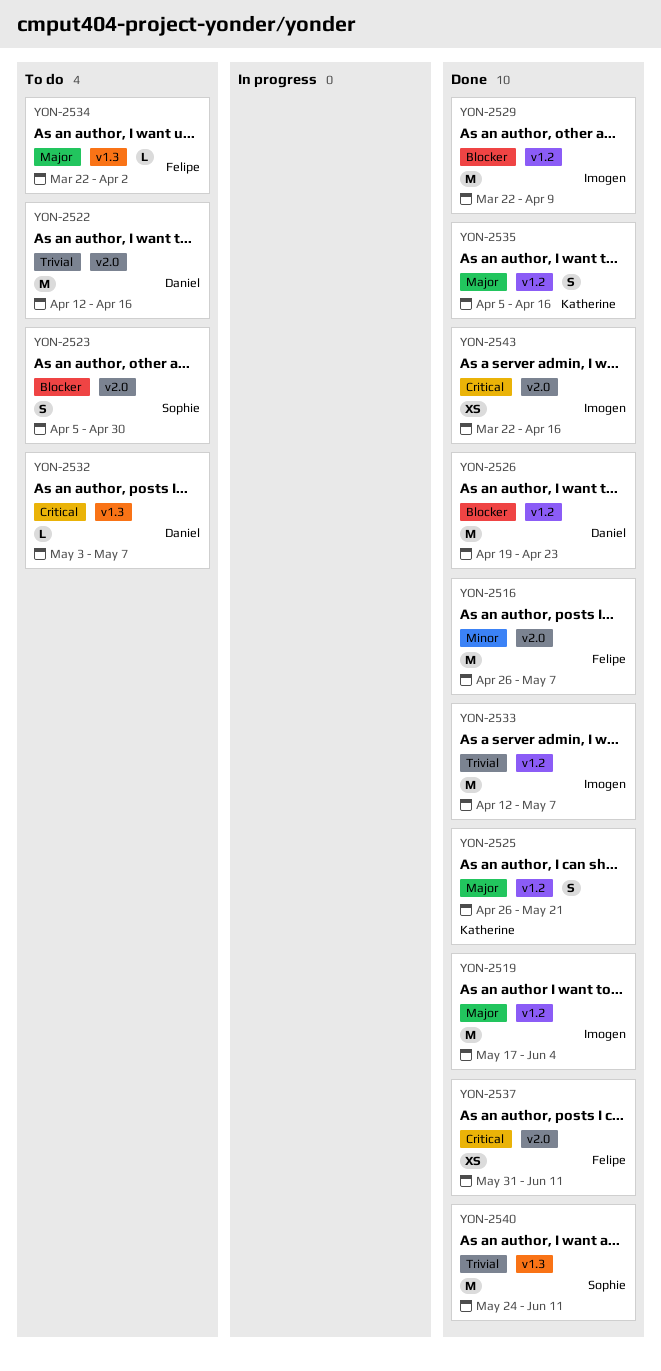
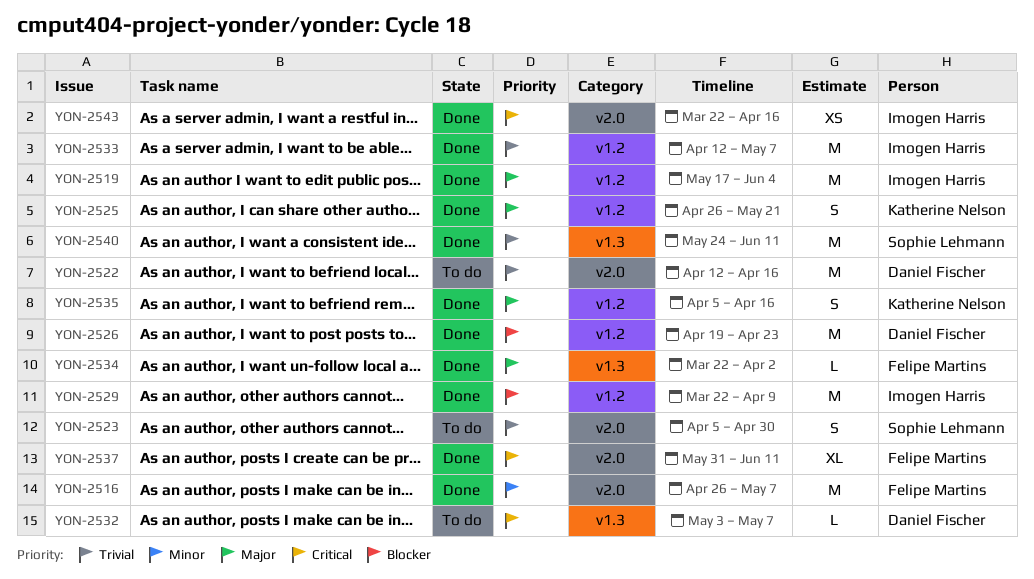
YON-2523, priority: Blocker -> Trivial
YON-2534, status: To do -> Done
YON-2537, estimate: XS -> XL

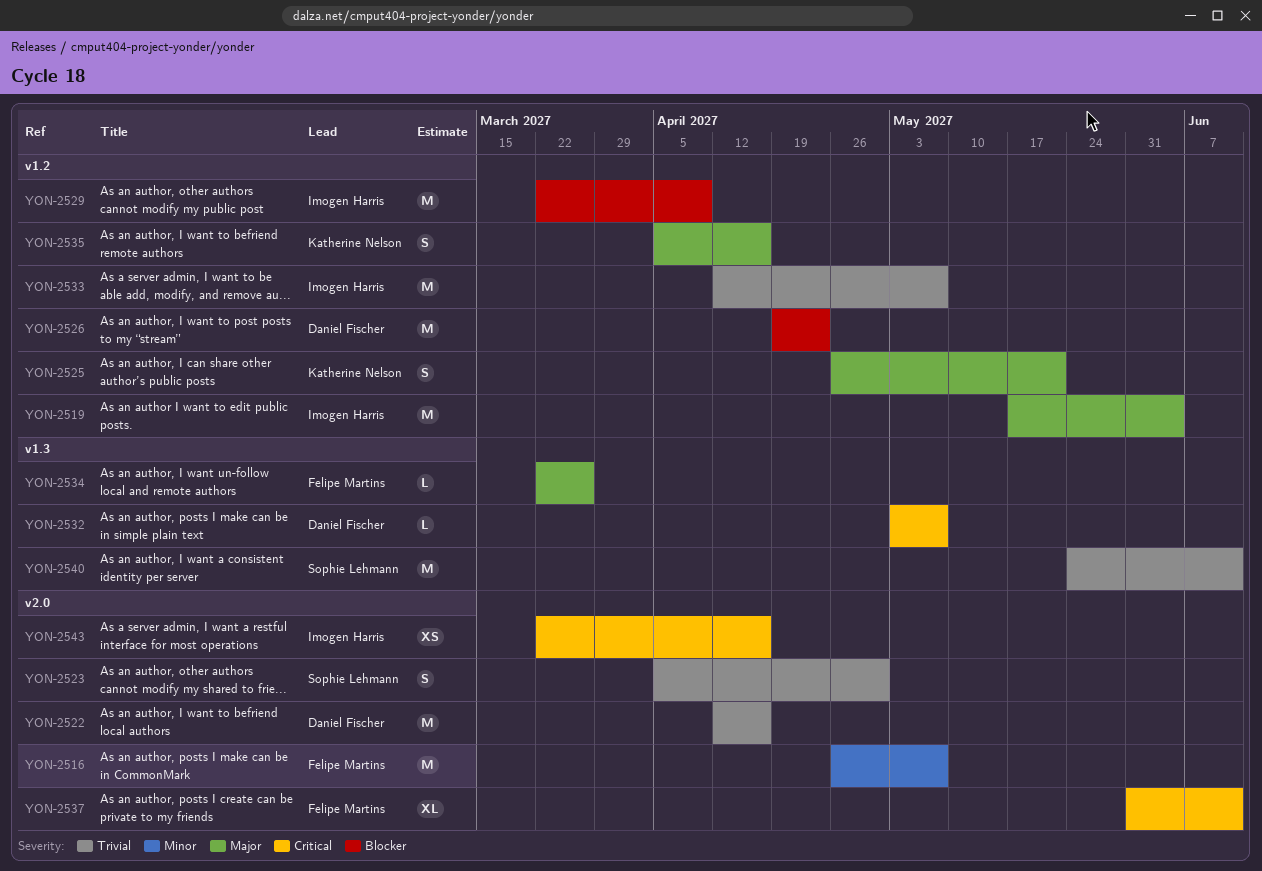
YON-2534, due: Apr 2 -> Mar 26

